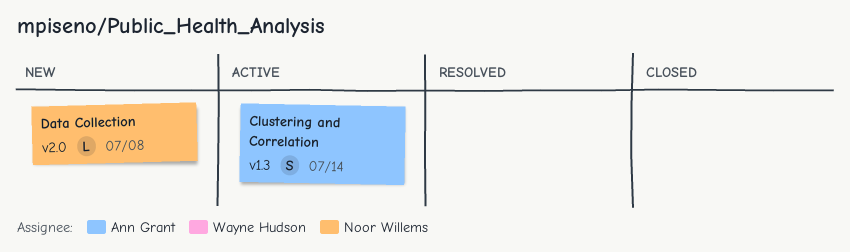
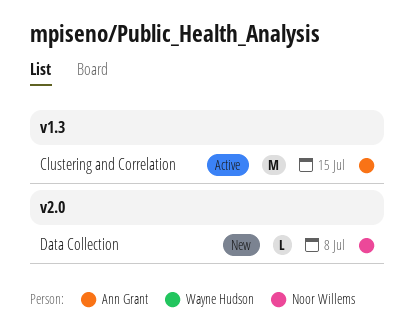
Clustering and Correlation, estimate: S -> M
Clustering and Correlation, due: Jul 14 -> Jul 15

